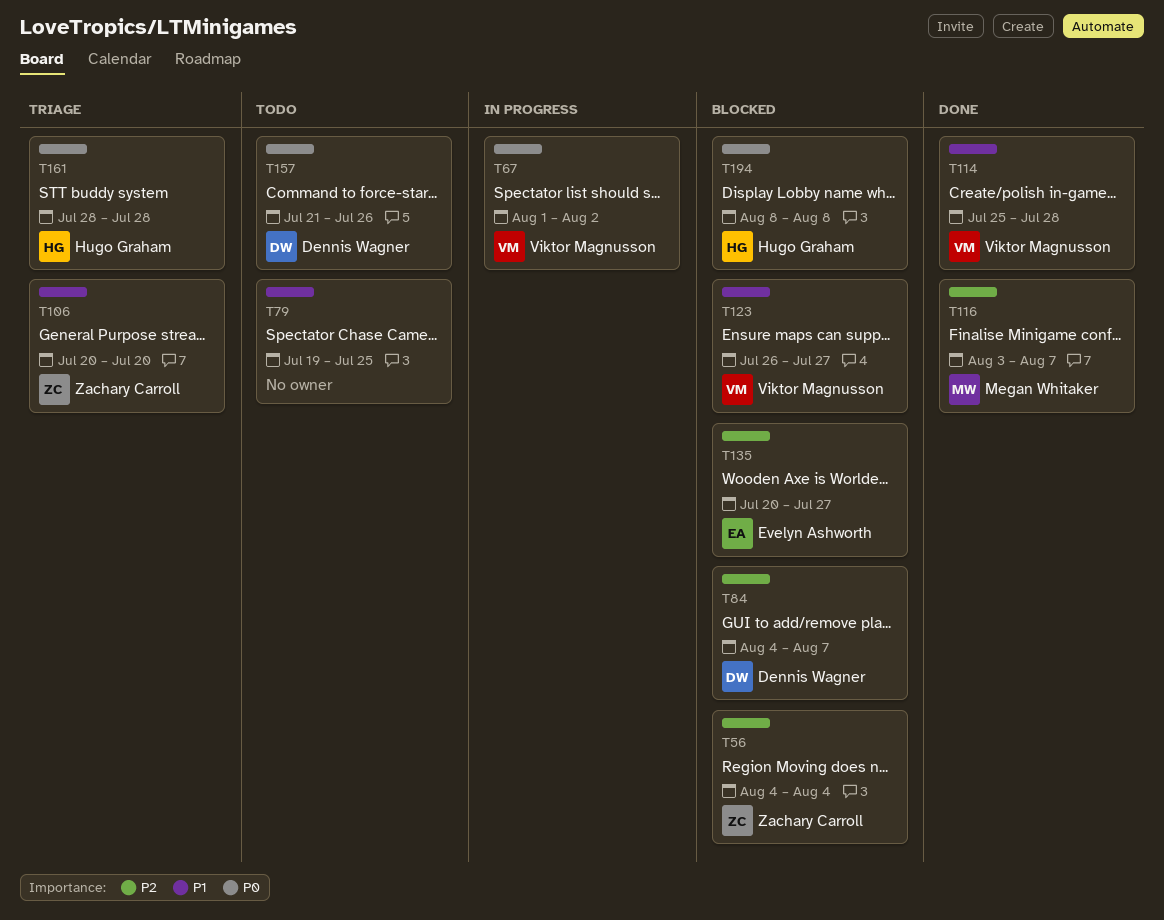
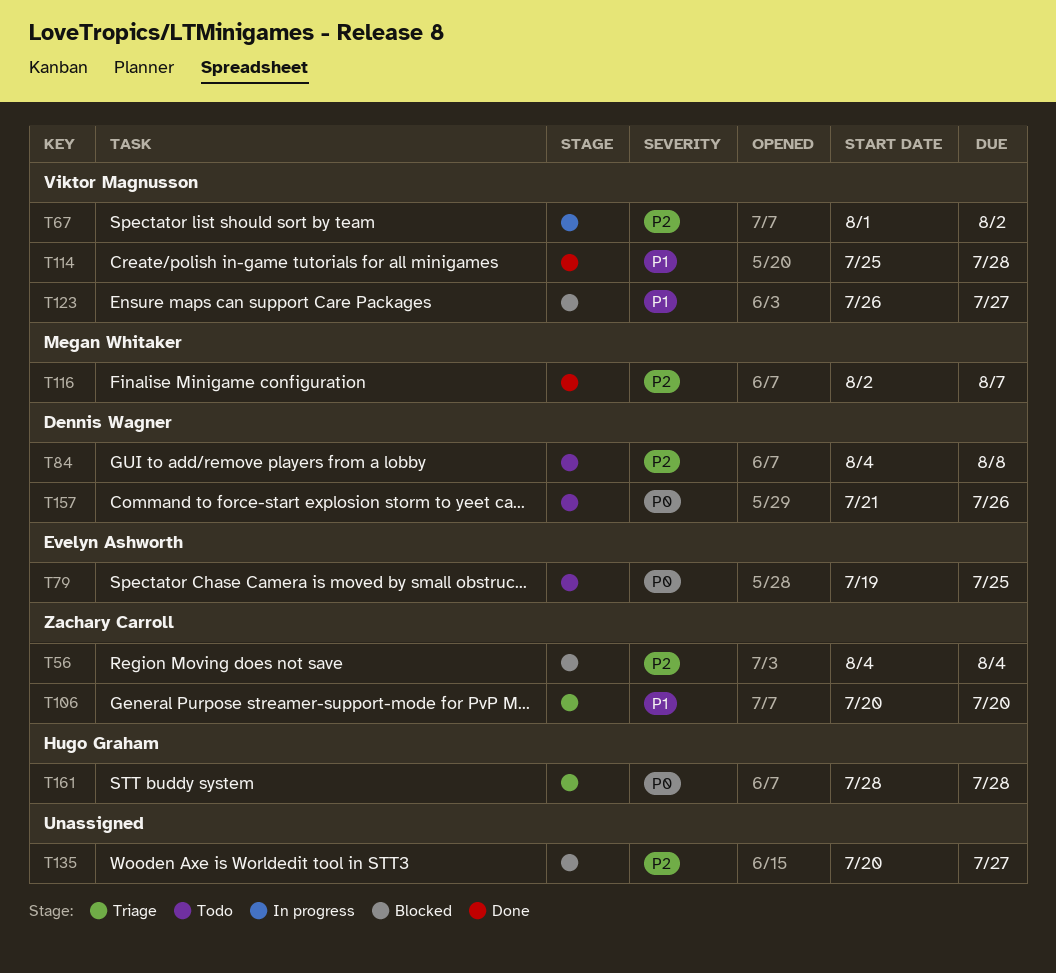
T67, priority: P0 -> P2
T79, owner: none -> Evelyn Ashworth
T79, priority: P1 -> P0
T84, status: Blocked -> Todo
T84, due: Aug 7 -> Aug 8
T116, start: Aug 3 -> Aug 2
T135, owner: Evelyn Ashworth -> none
T194: present -> none

